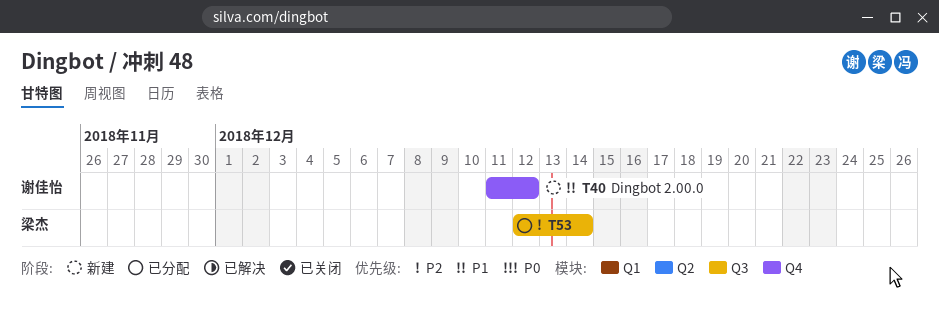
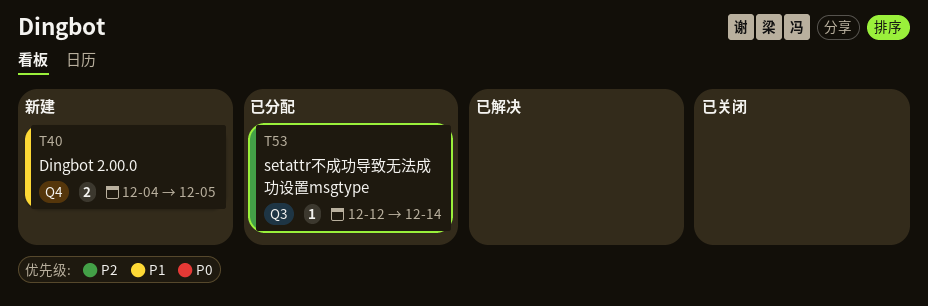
T40, start: Dec 11 -> Dec 4
T40, due: Dec 12 -> Dec 5

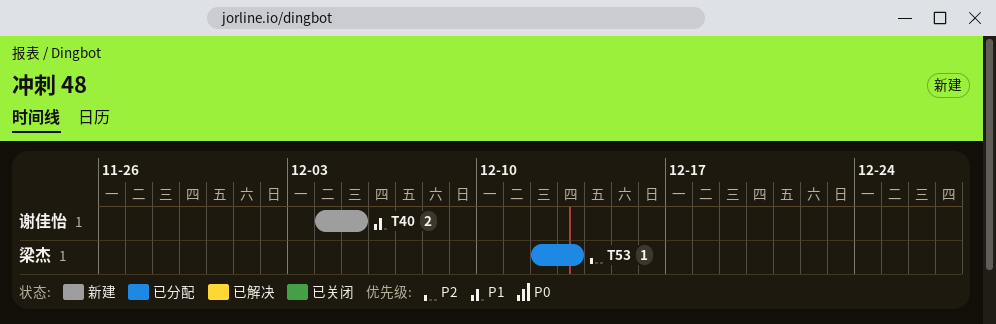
T53, due: Dec 14 -> Dec 13

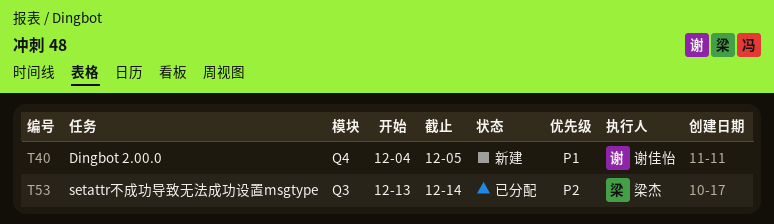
T53, start: Dec 12 -> Dec 13
T53, due: Dec 13 -> Dec 14

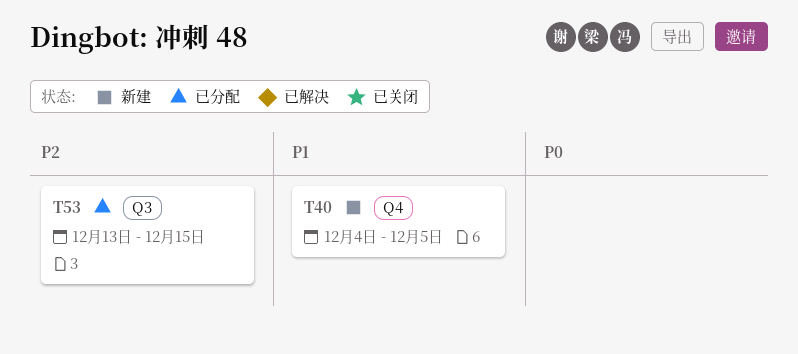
T53, due: Dec 14 -> Dec 15

